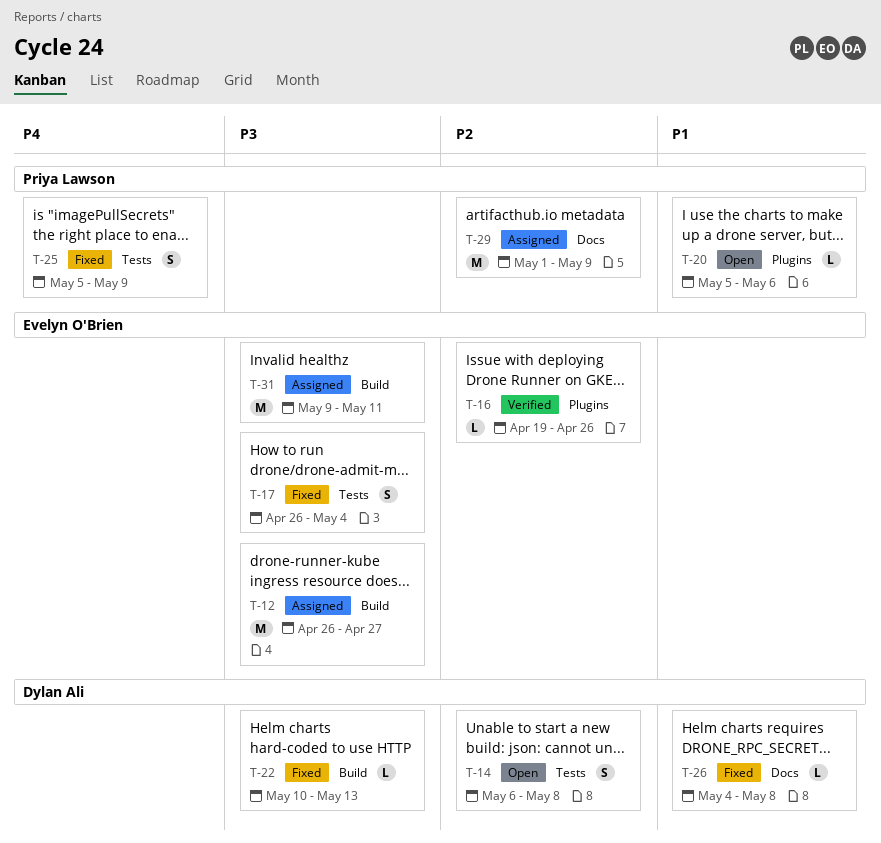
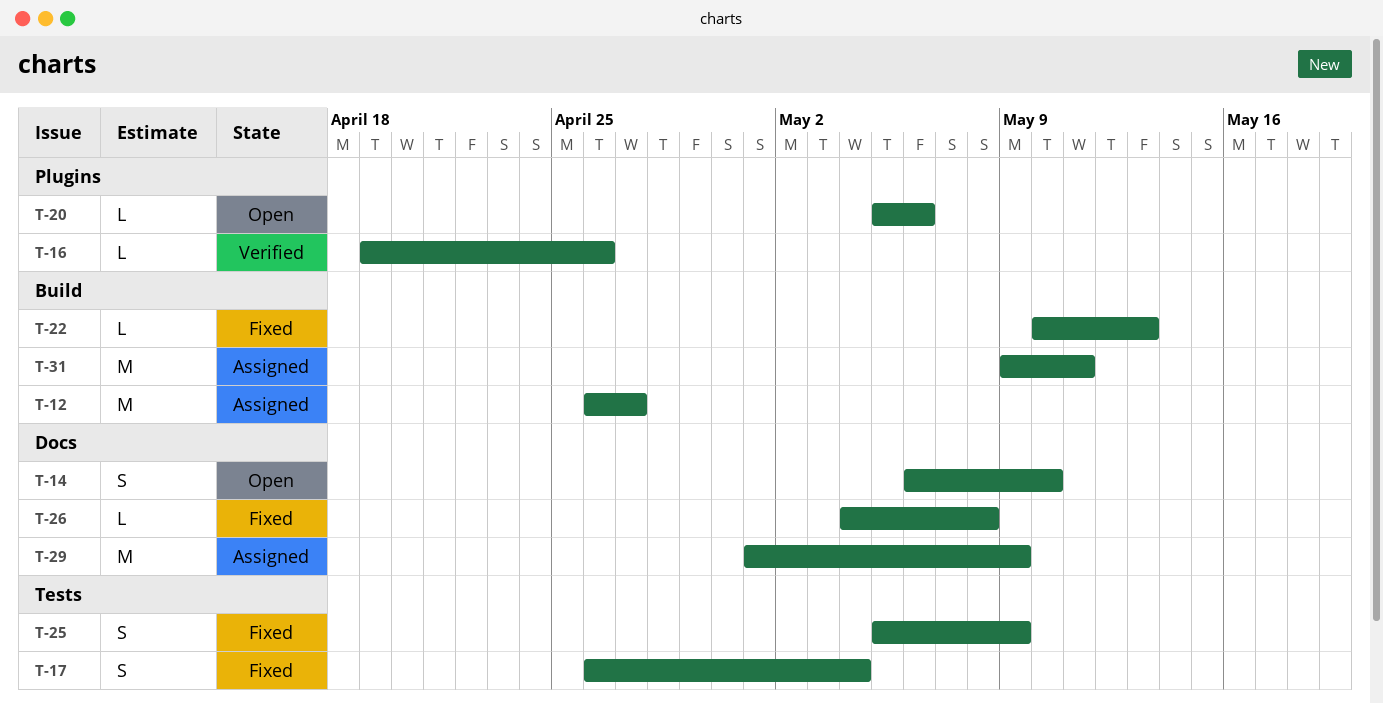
T-14, label: Tests -> Docs
T-14, due: May 8 -> May 10

